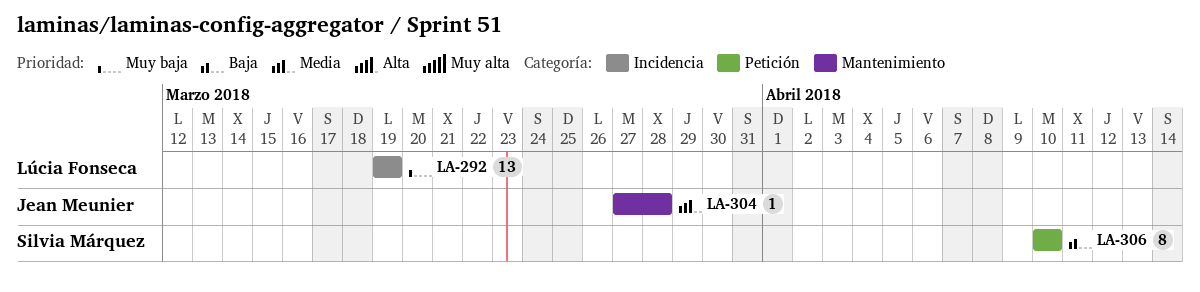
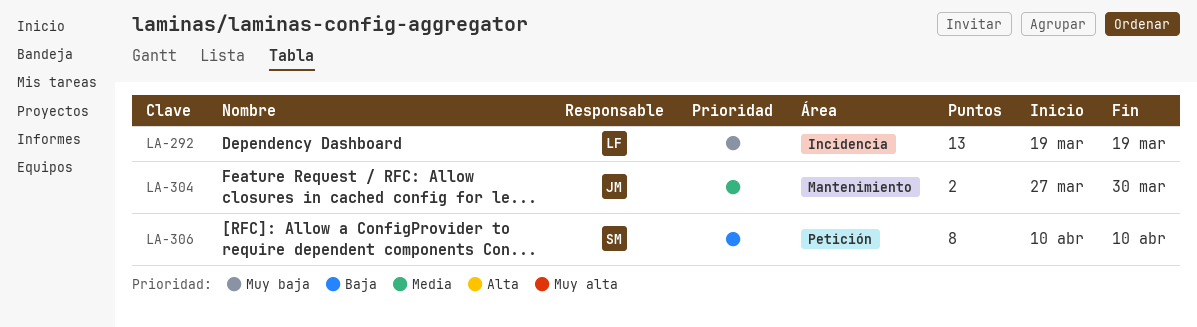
LA-304, estimate: 1 -> 2
LA-304, due: Mar 28 -> Mar 30

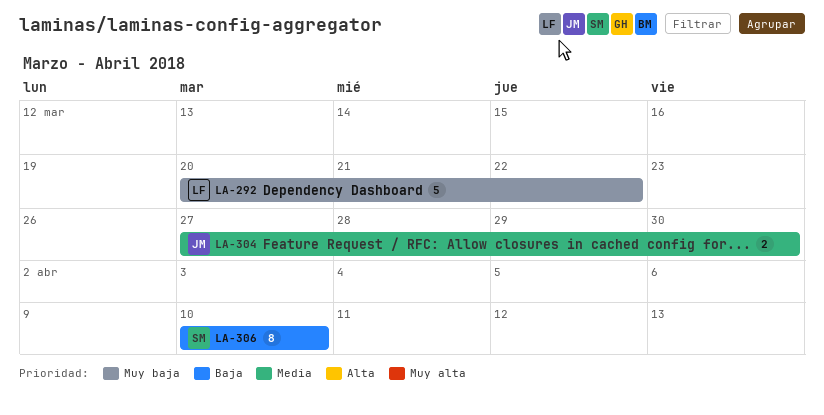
LA-292, estimate: 13 -> 5
LA-292, start: Mar 19 -> Mar 20
LA-292, due: Mar 19 -> Mar 22

